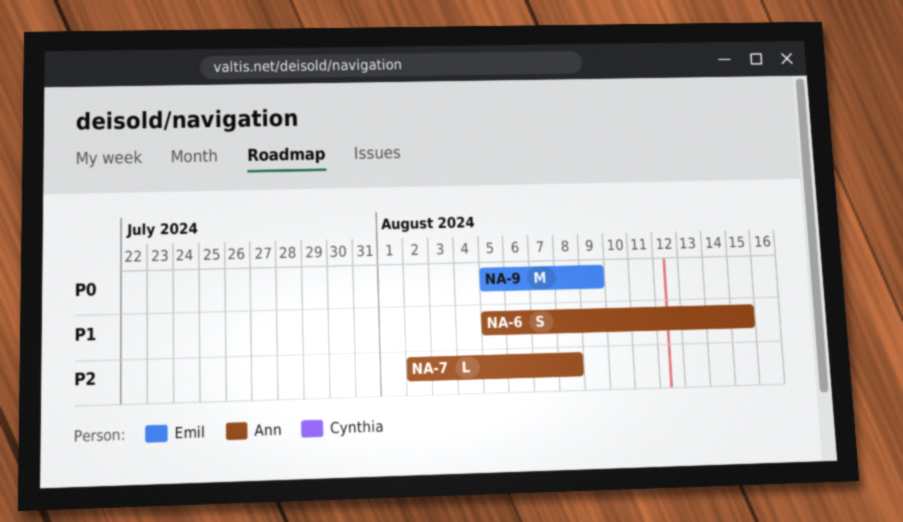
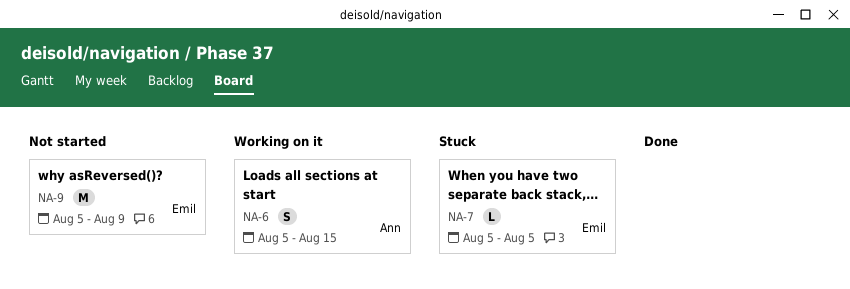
NA-7, owner: Ann -> Emil
NA-7, start: Aug 2 -> Aug 5
NA-7, due: Aug 8 -> Aug 5

